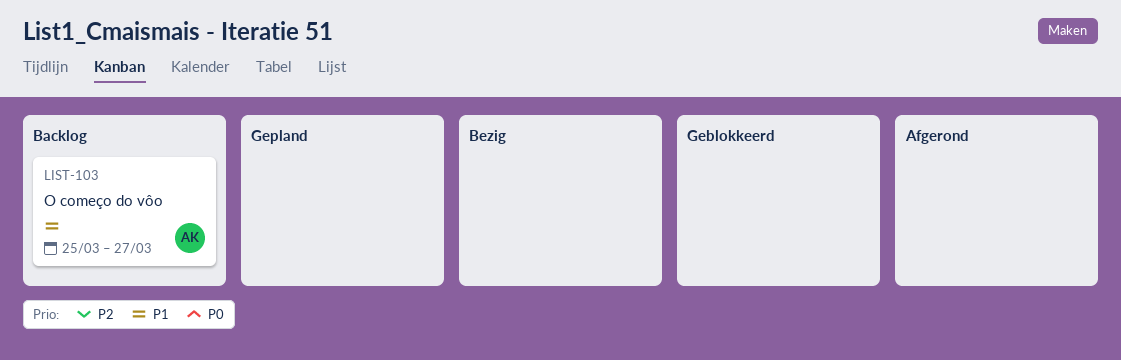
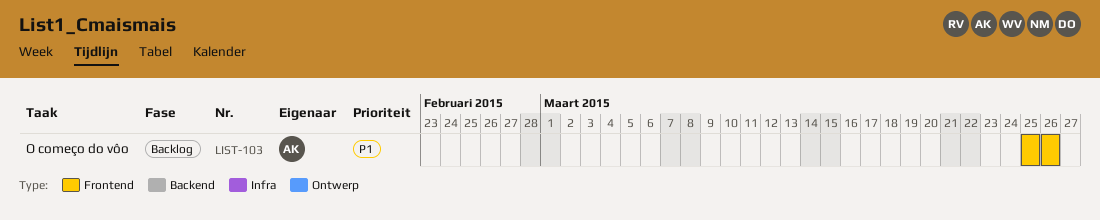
LIST-103, due: Mar 27 -> Mar 26

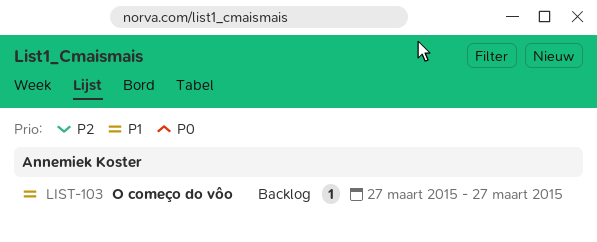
LIST-103, start: Mar 25 -> Mar 27
LIST-103, due: Mar 26 -> Mar 27

